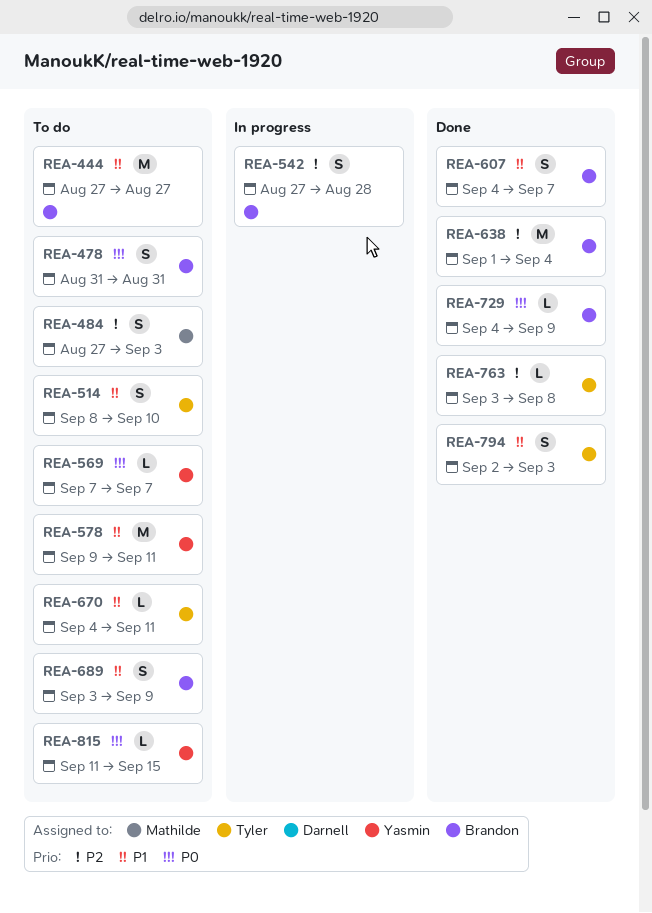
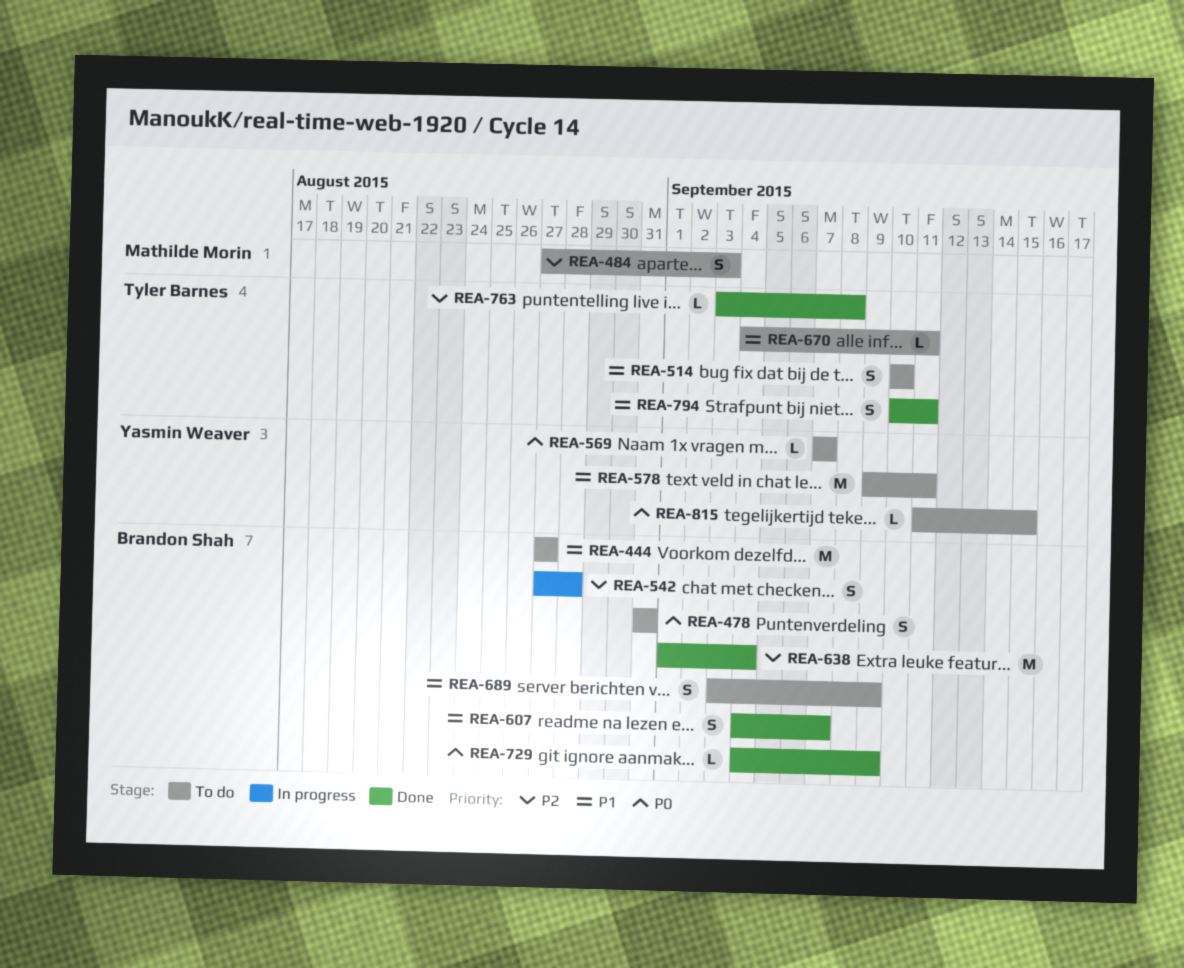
REA-514, start: Sep 8 -> Sep 10
REA-794, start: Sep 2 -> Sep 10
REA-794, due: Sep 3 -> Sep 11

